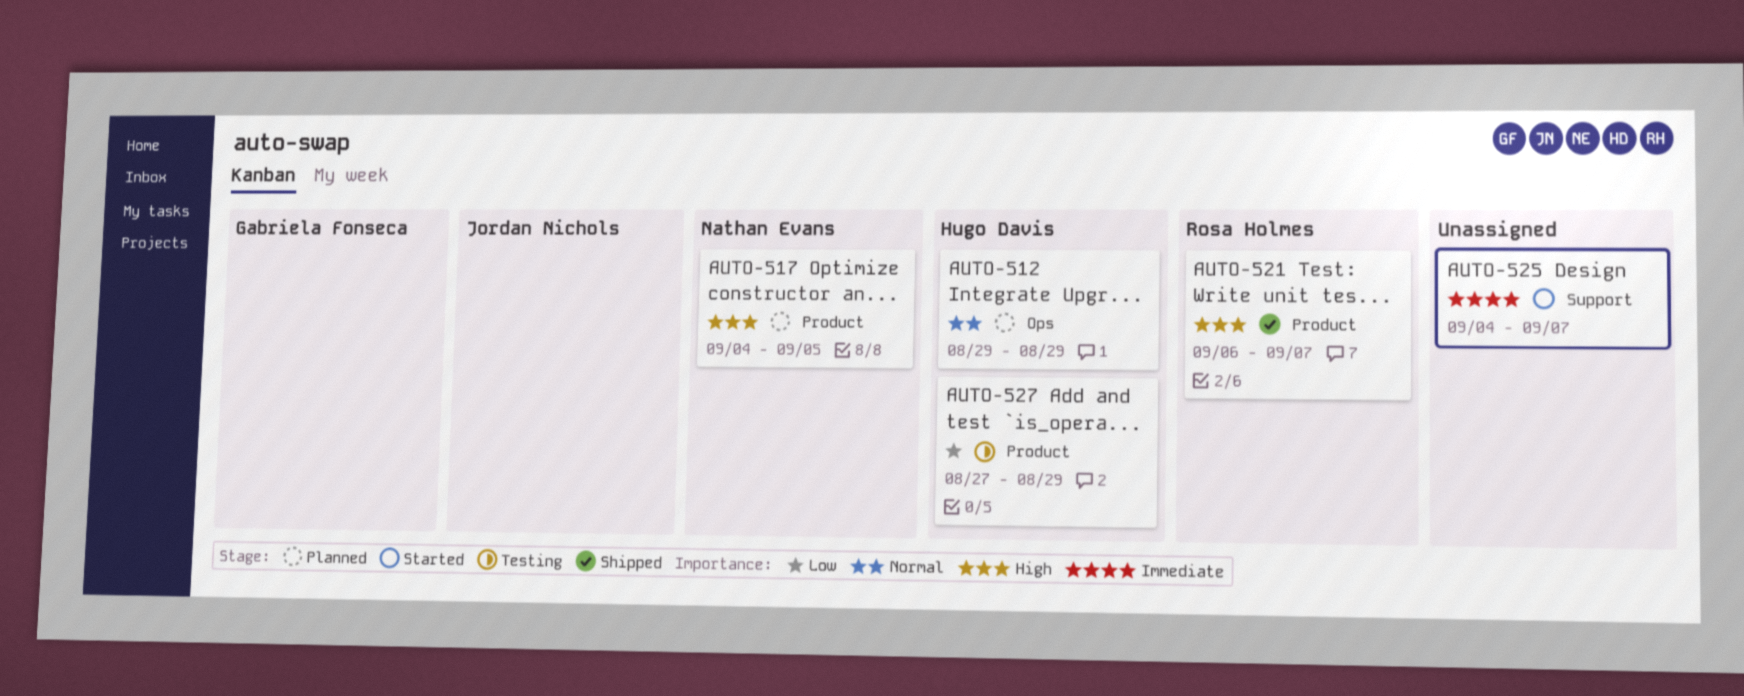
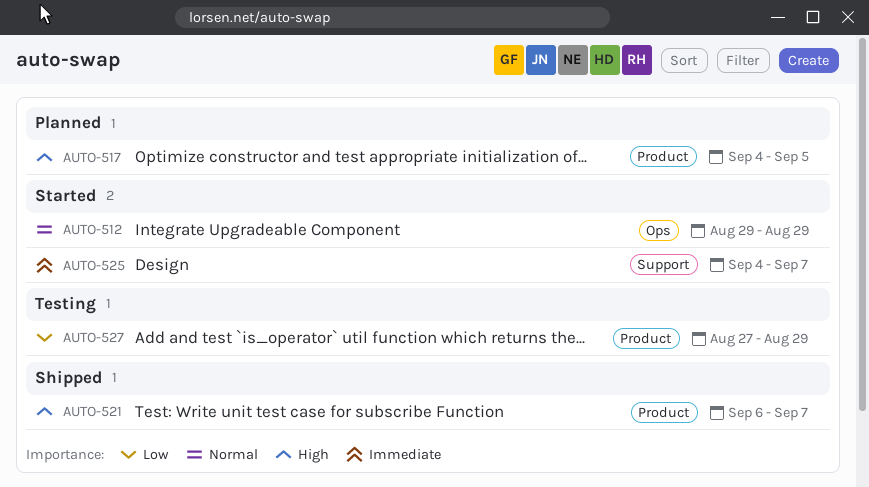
AUTO-512, status: Planned -> Started

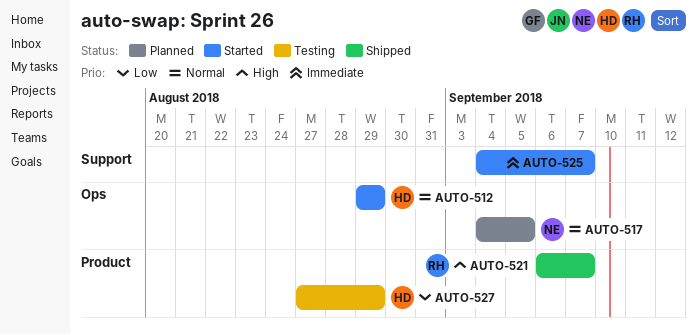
AUTO-517, priority: High -> Normal
AUTO-517, label: Product -> Ops

